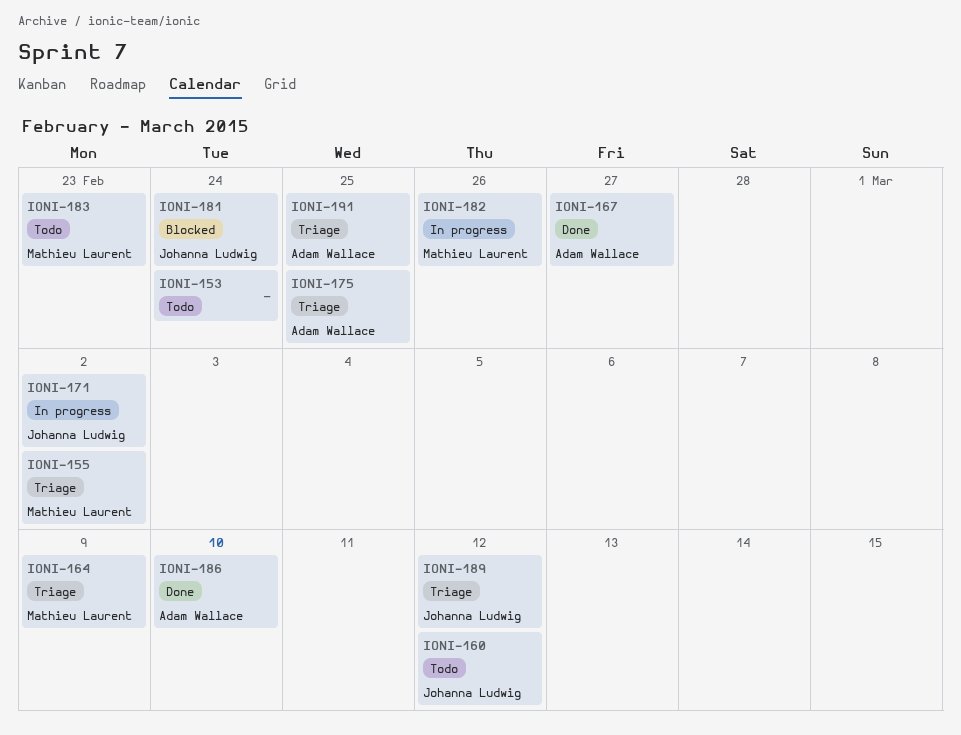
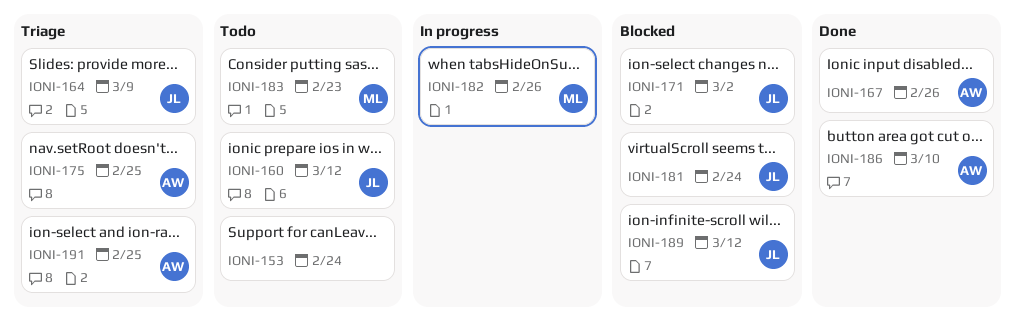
IONI-155: present -> none
IONI-164, owner: Mathieu Laurent -> Johanna Ludwig
IONI-167, due: Feb 27 -> Feb 26
IONI-171, status: In progress -> Blocked
IONI-189, status: Triage -> Blocked

